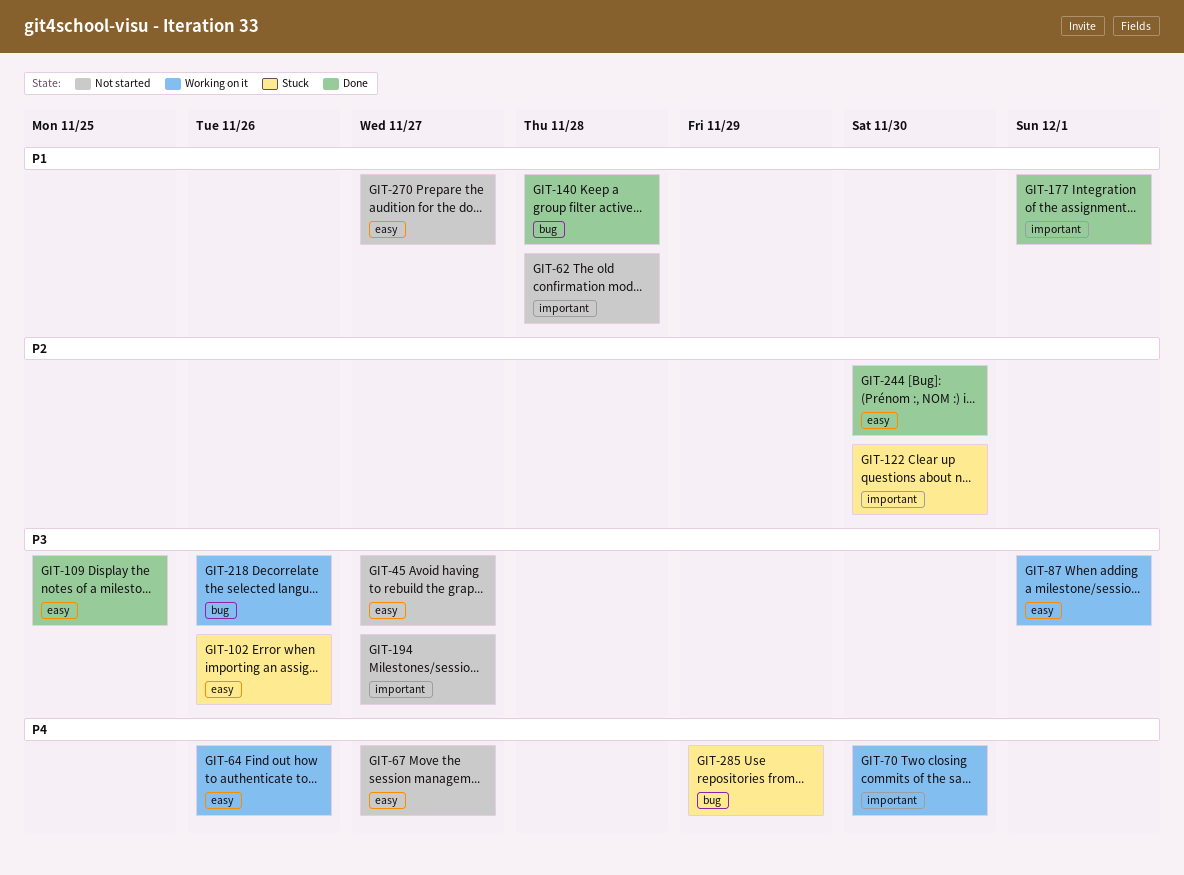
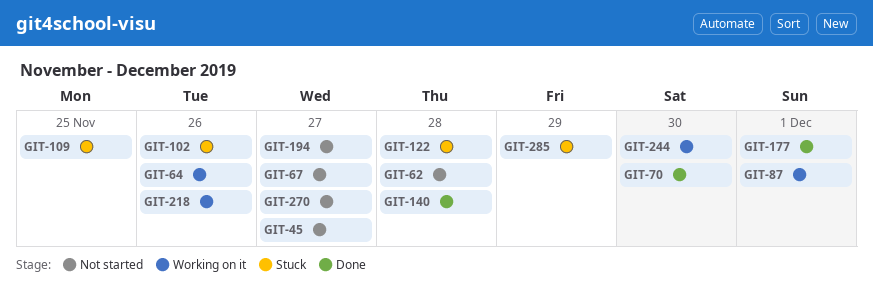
GIT-70, status: Working on it -> Done
GIT-109, status: Done -> Stuck
GIT-122, due: Nov 30 -> Nov 28
GIT-244, status: Done -> Working on it

